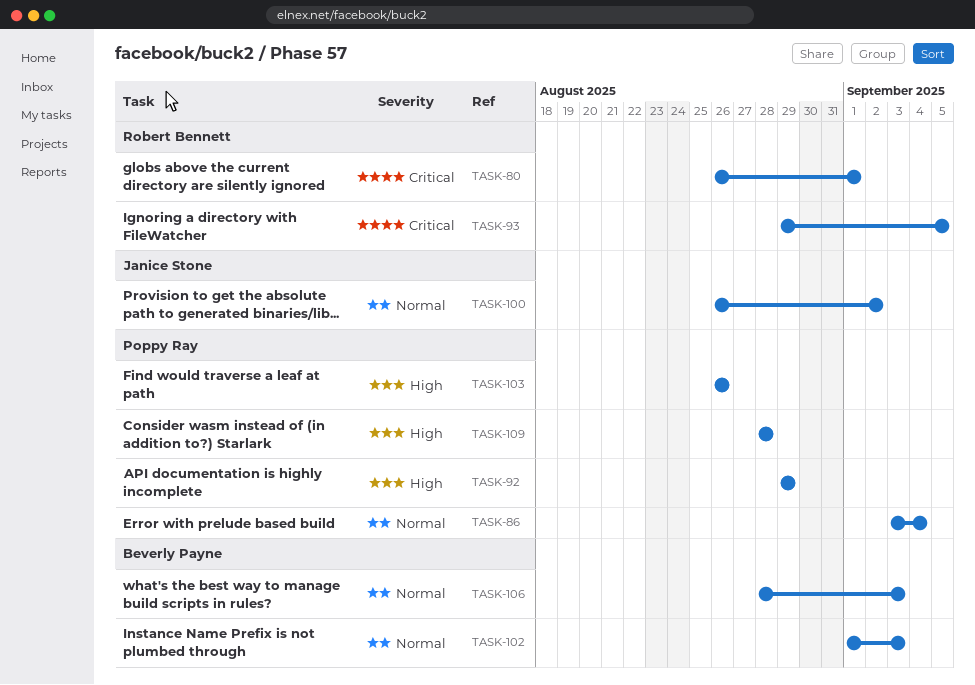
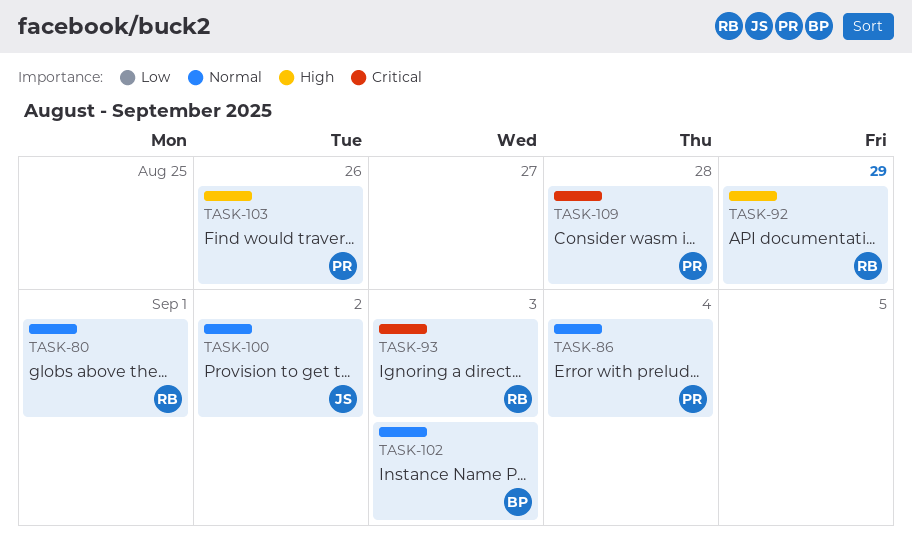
TASK-80, priority: Critical -> Normal
TASK-92, owner: Poppy Ray -> Robert Bennett
TASK-93, due: Sep 5 -> Sep 3
TASK-106: present -> none
TASK-109, priority: High -> Critical

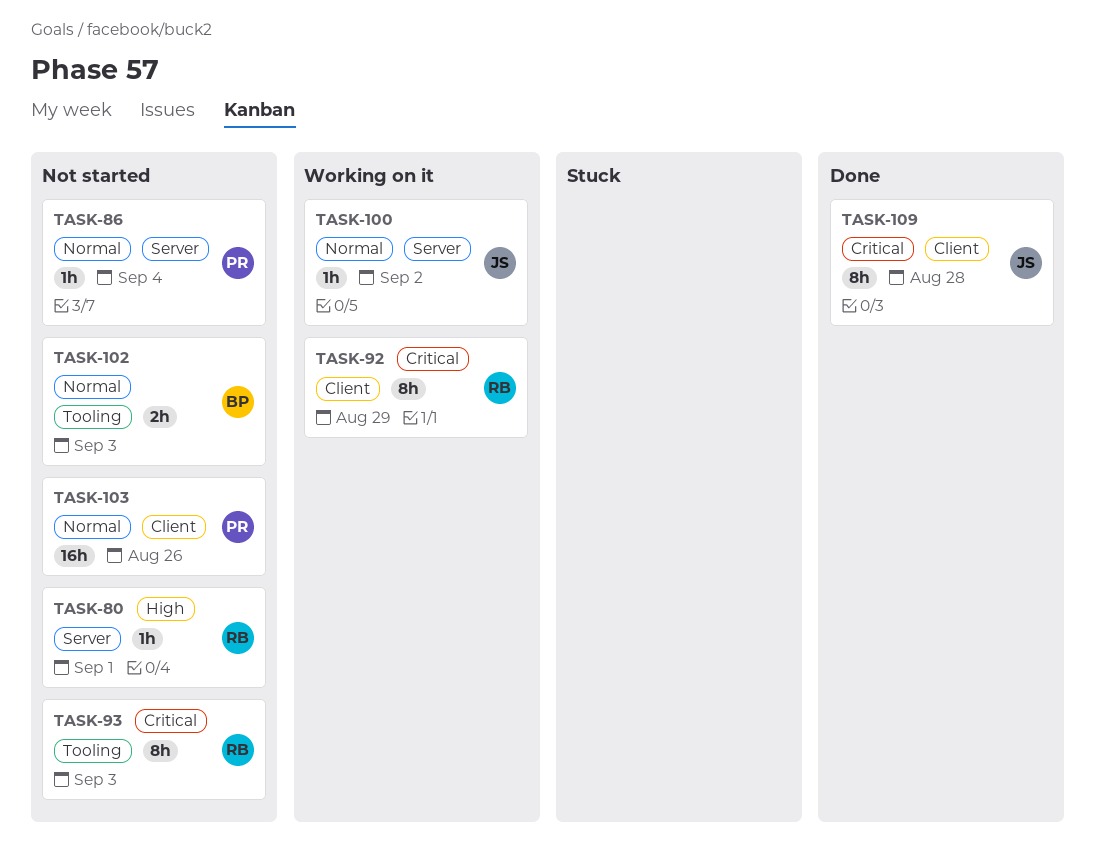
TASK-80, priority: Normal -> High
TASK-92, priority: High -> Critical
TASK-103, priority: High -> Normal
TASK-109, owner: PR -> JS

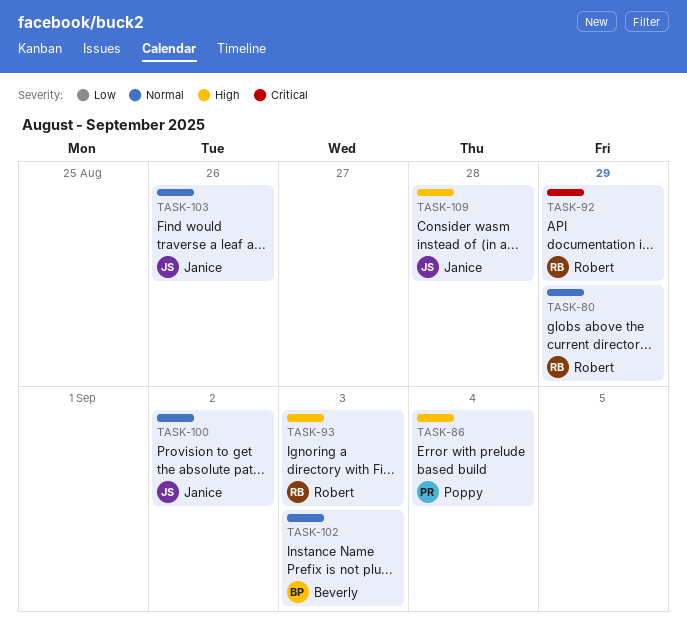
TASK-80, priority: High -> Normal
TASK-80, due: Sep 1 -> Aug 29
TASK-86, priority: Normal -> High
TASK-93, priority: Critical -> High
TASK-103, owner: Poppy -> Janice
TASK-109, priority: Critical -> High

